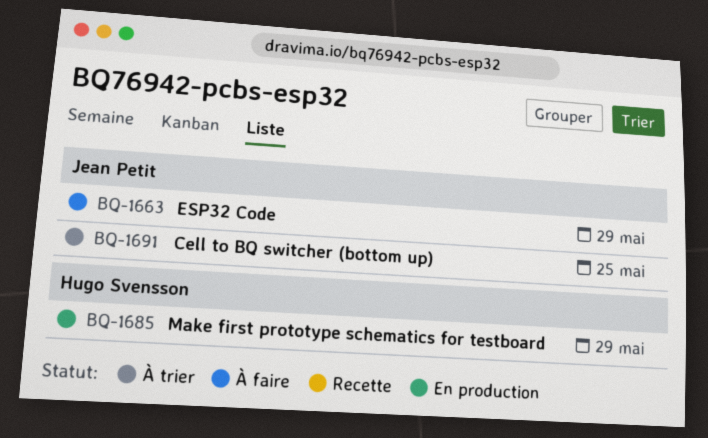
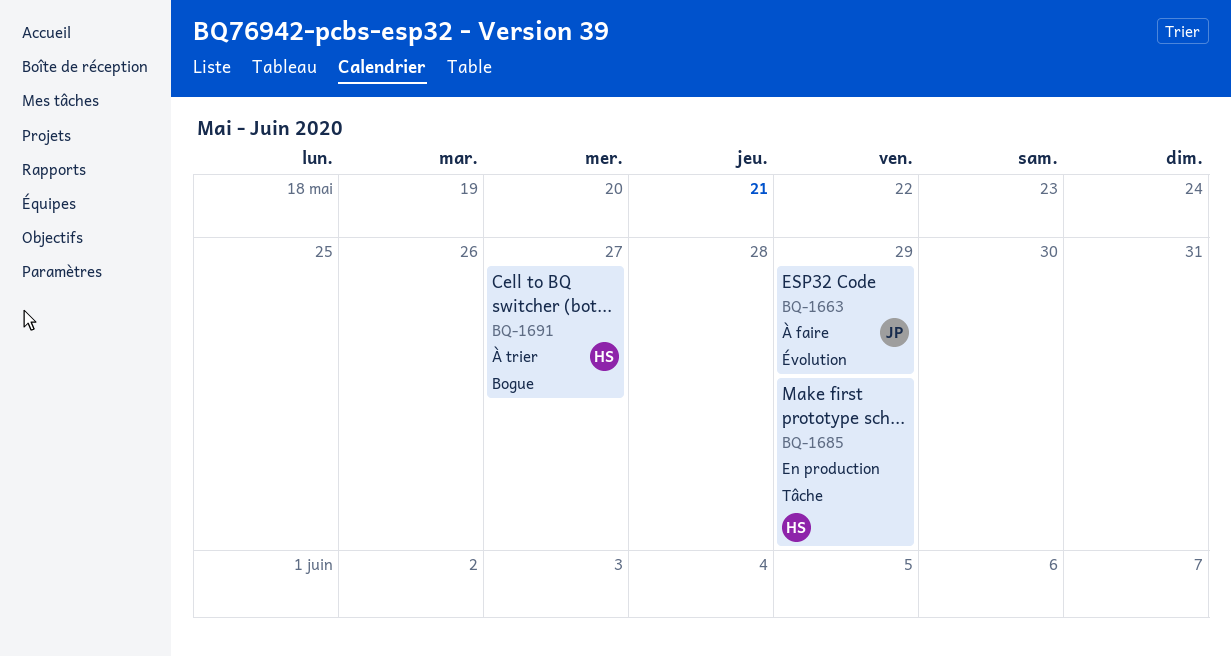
BQ-1691, owner: Jean Petit -> Hugo Svensson
BQ-1691, due: May 25 -> May 27

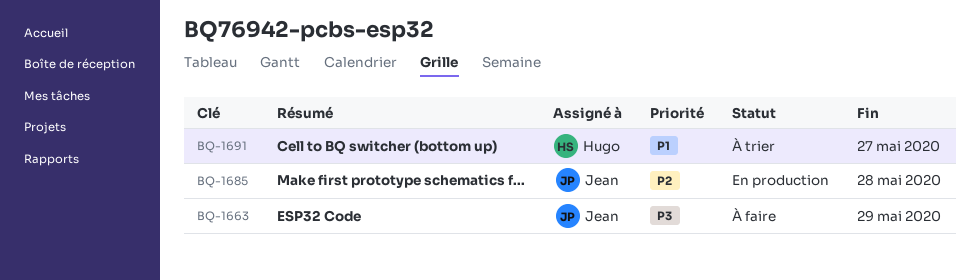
BQ-1685, owner: Hugo -> Jean
BQ-1685, due: May 29 -> May 28

